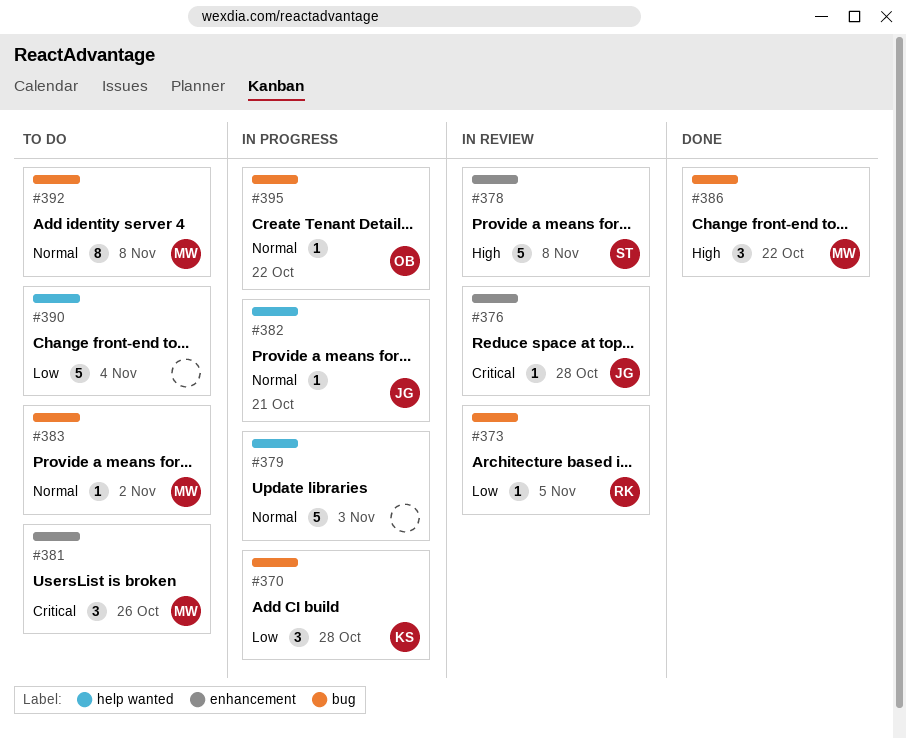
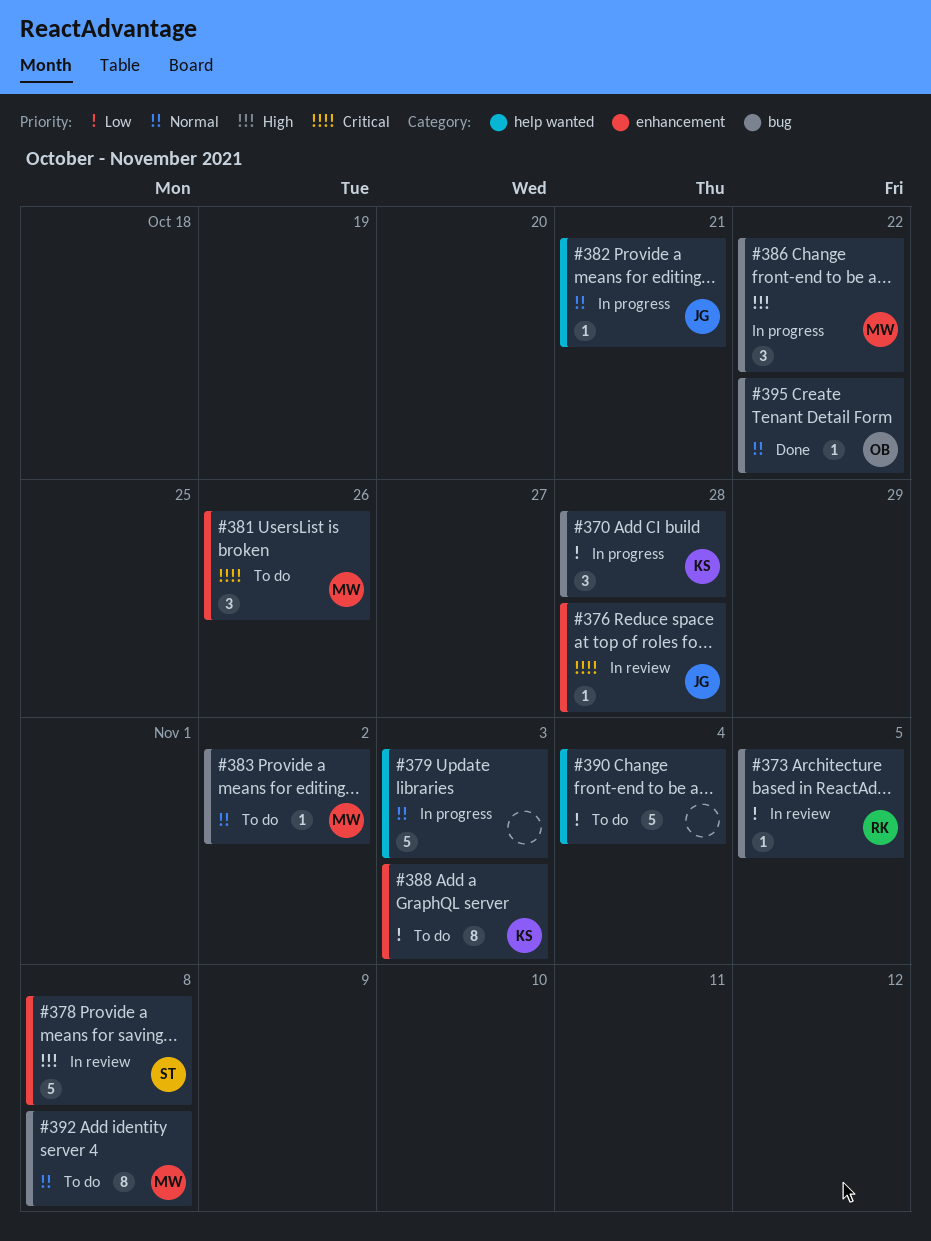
#386, status: Done -> In progress
#388: none -> present
#395, status: In progress -> Done

